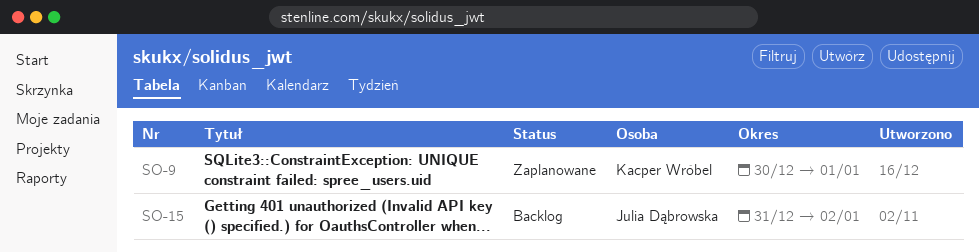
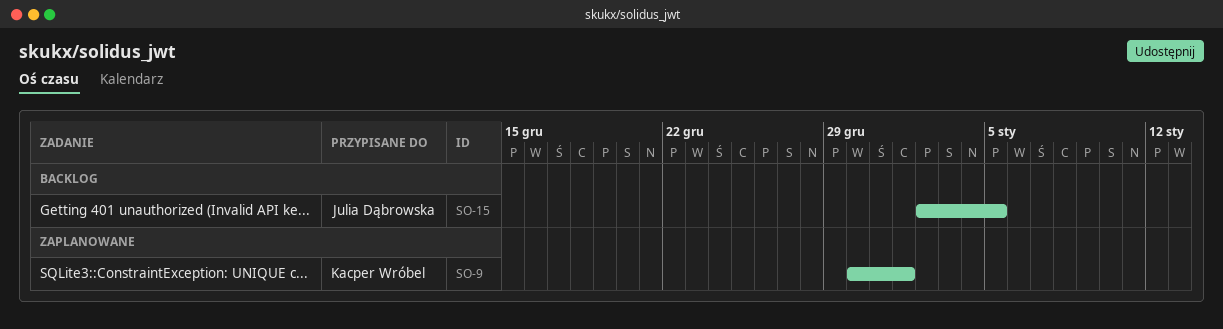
SO-15, start: Dec 31 -> Jan 2
SO-15, due: Jan 2 -> Jan 5

